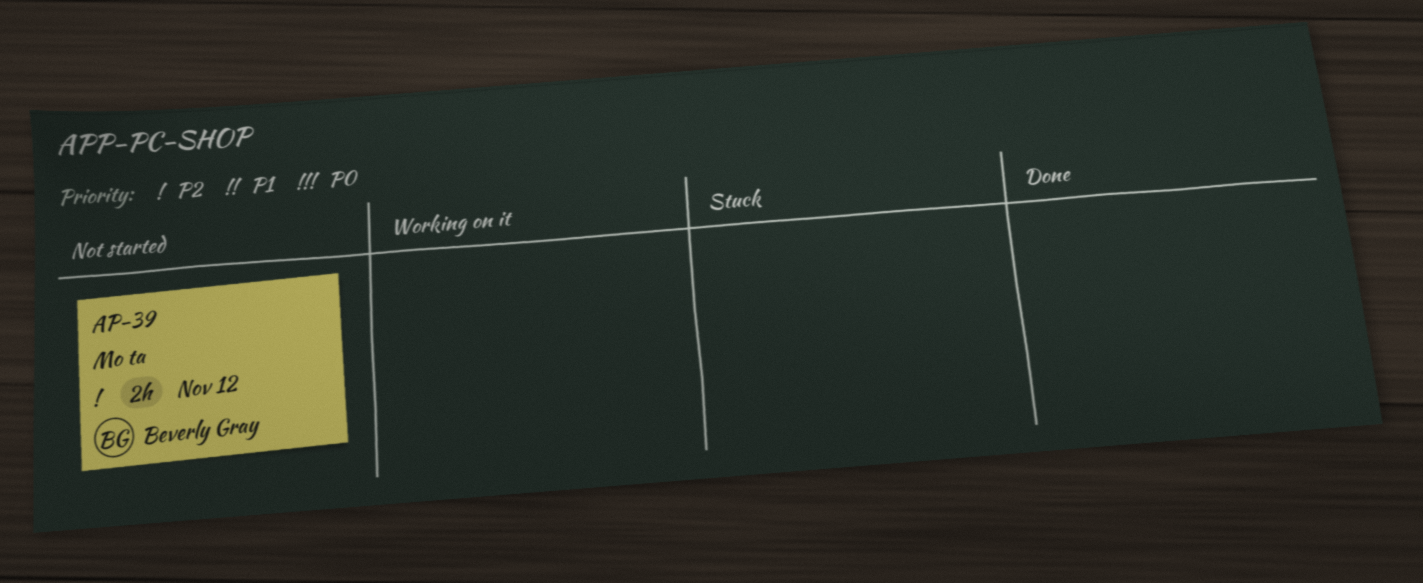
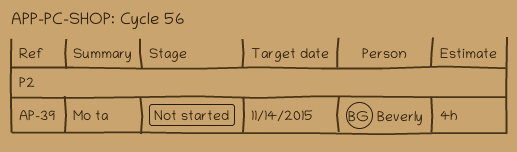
AP-39, estimate: 2h -> 4h
AP-39, due: Nov 12 -> Nov 14

